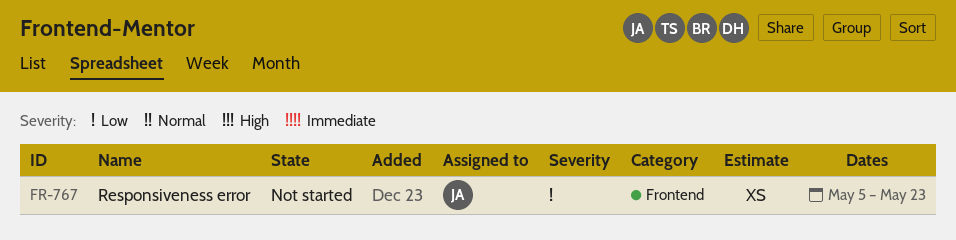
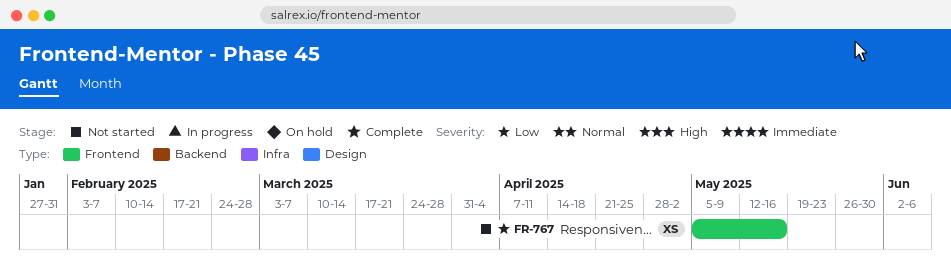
FR-767, due: May 23 -> May 16

